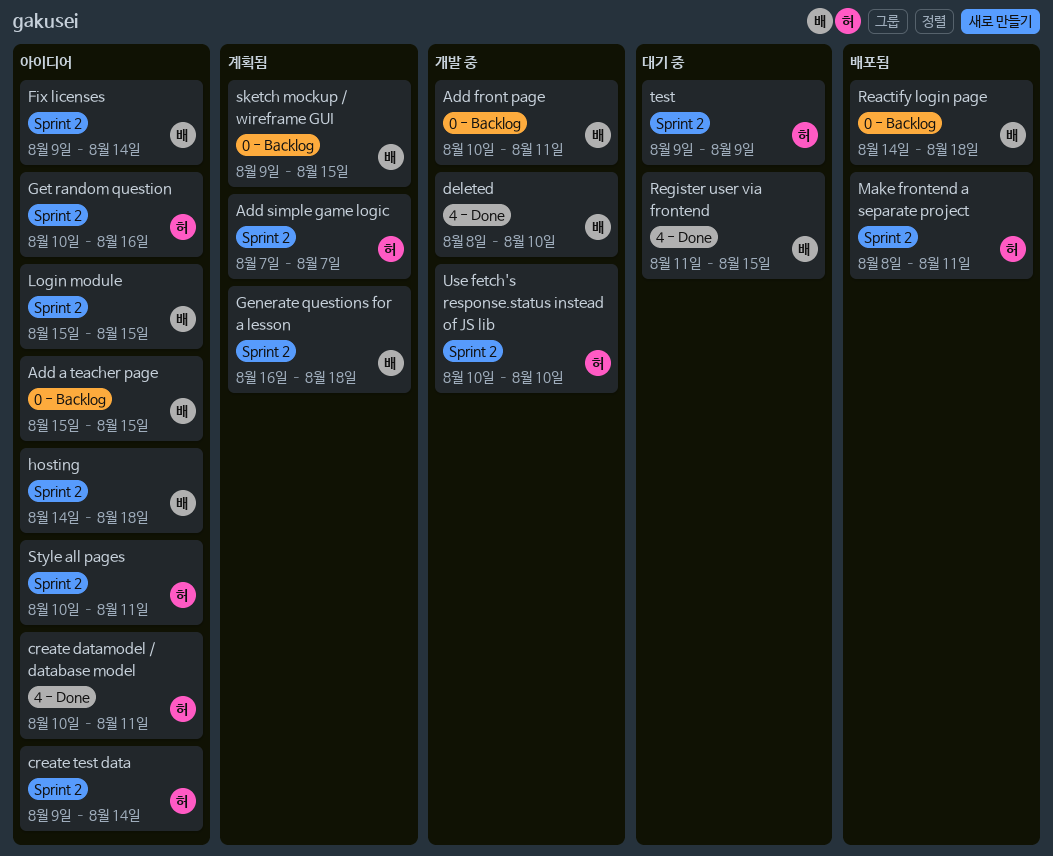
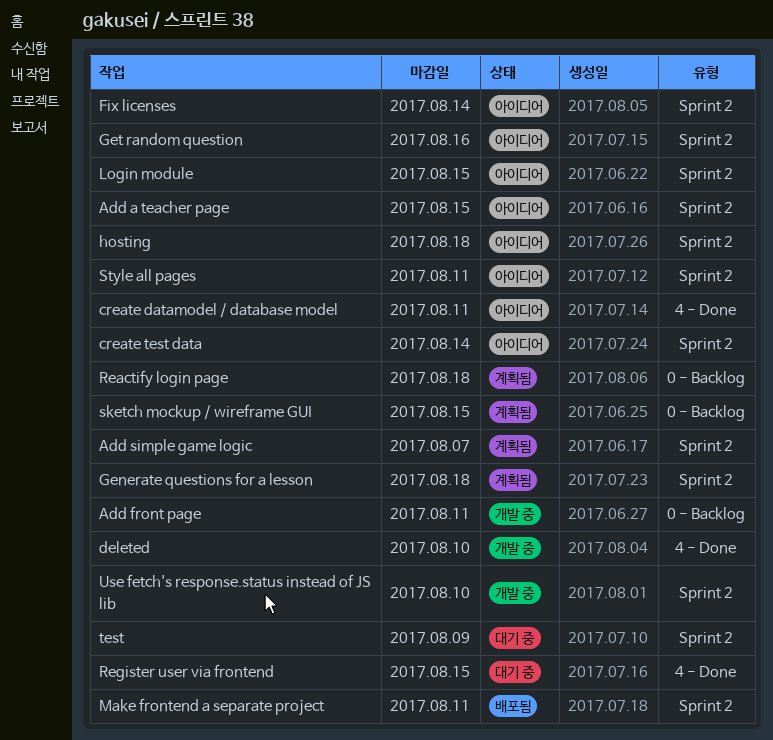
Add a teacher page, label: 0 - Backlog -> Sprint 2
Reactify login page, status: 배포됨 -> 계획됨

